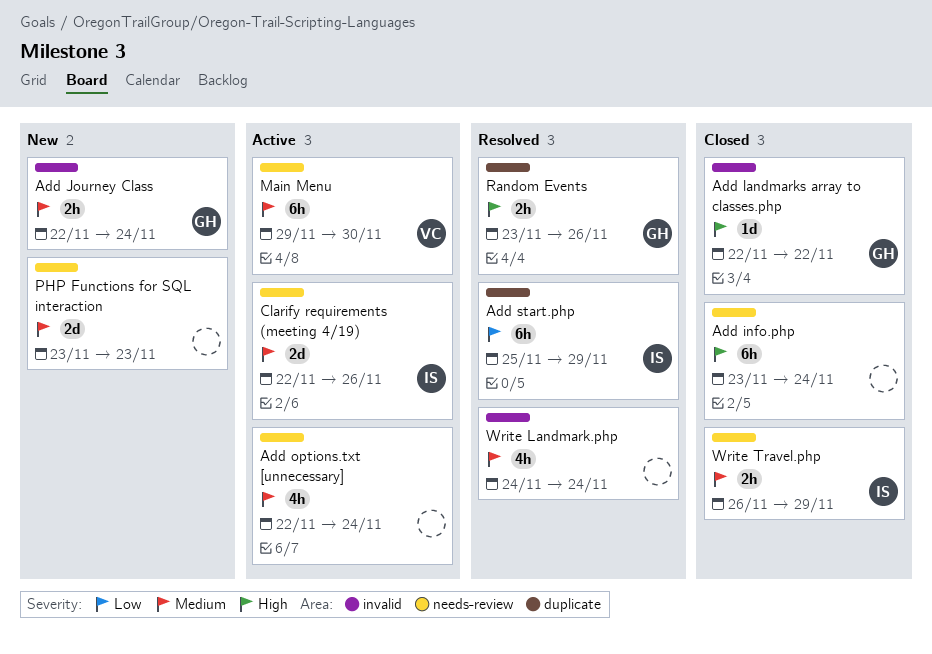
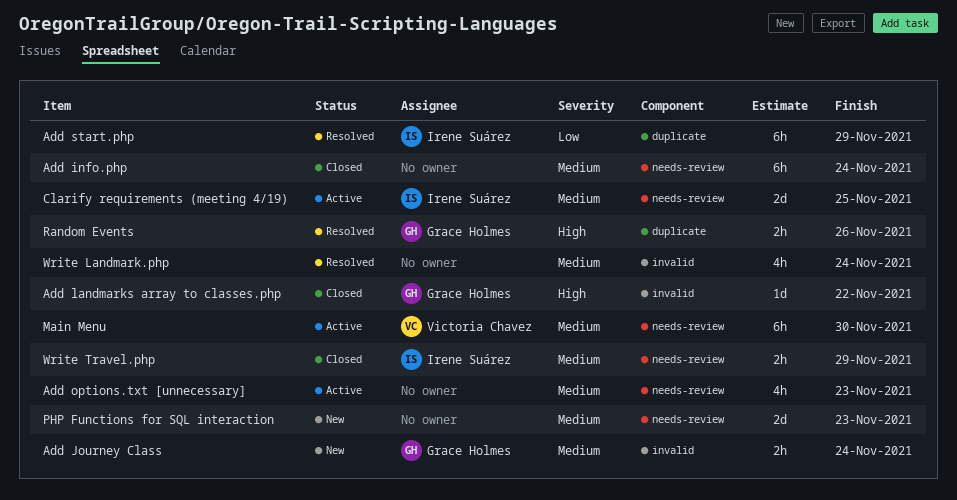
Add info.php, priority: High -> Medium
Add options.txt [unnecessary], due: Nov 24 -> Nov 23
Clarify requirements (meeting 4/19), due: Nov 26 -> Nov 25

